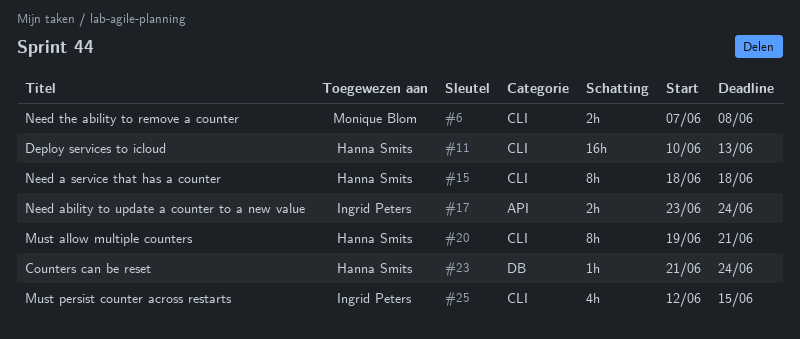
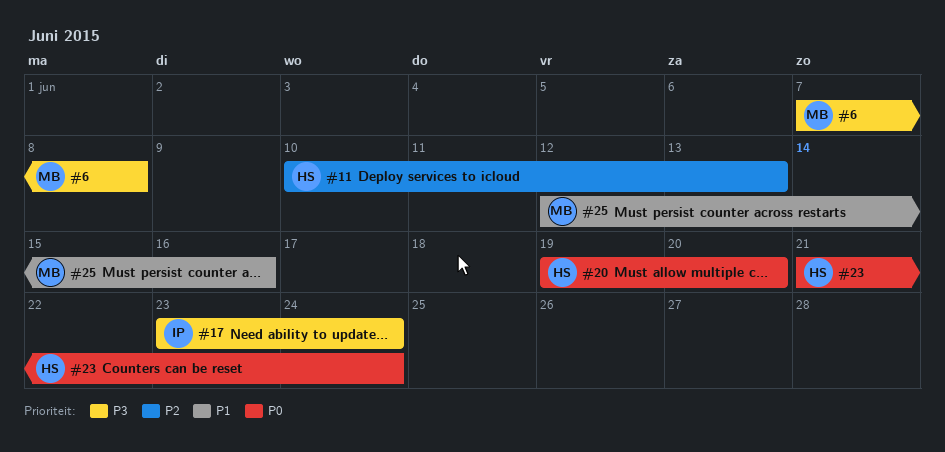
#15: present -> none
#20, due: Jun 21 -> Jun 20
#25, owner: Ingrid Peters -> Monique Blom
#25, due: Jun 15 -> Jun 16

